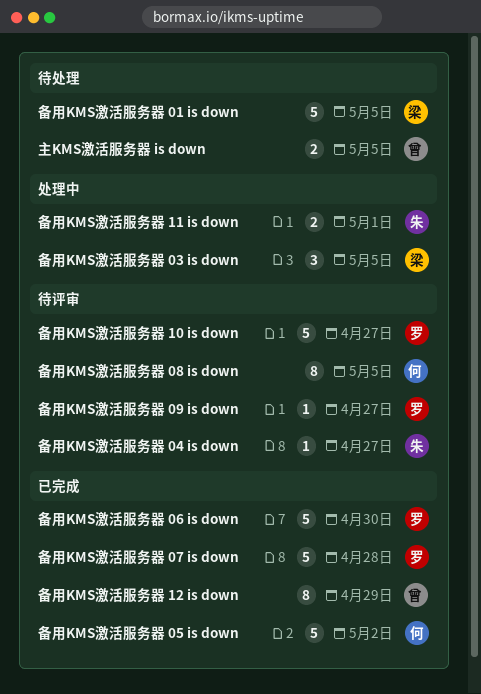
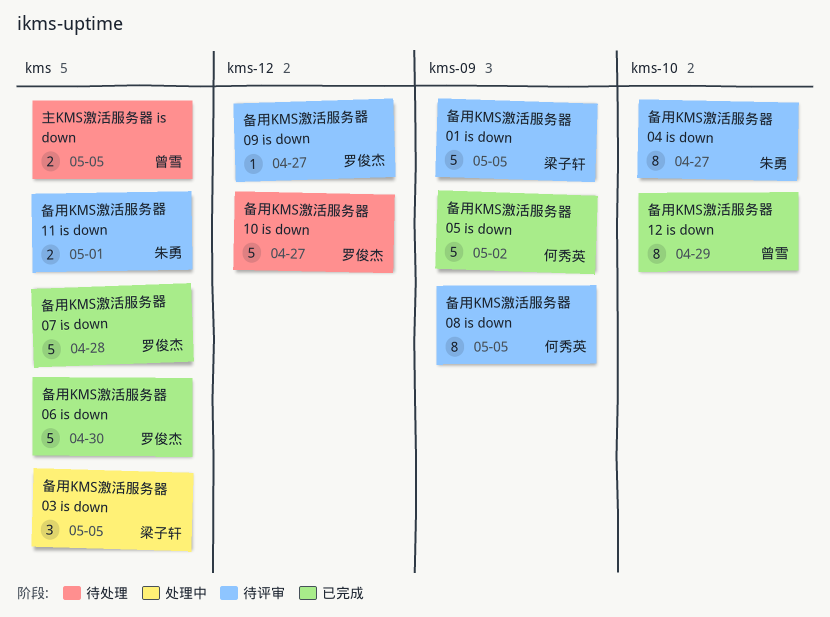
备用KMS激活服务器 01 is down, status: 待处理 -> 待评审
备用KMS激活服务器 04 is down, estimate: 1 -> 8
备用KMS激活服务器 10 is down, status: 待评审 -> 待处理
备用KMS激活服务器 11 is down, status: 处理中 -> 待评审

